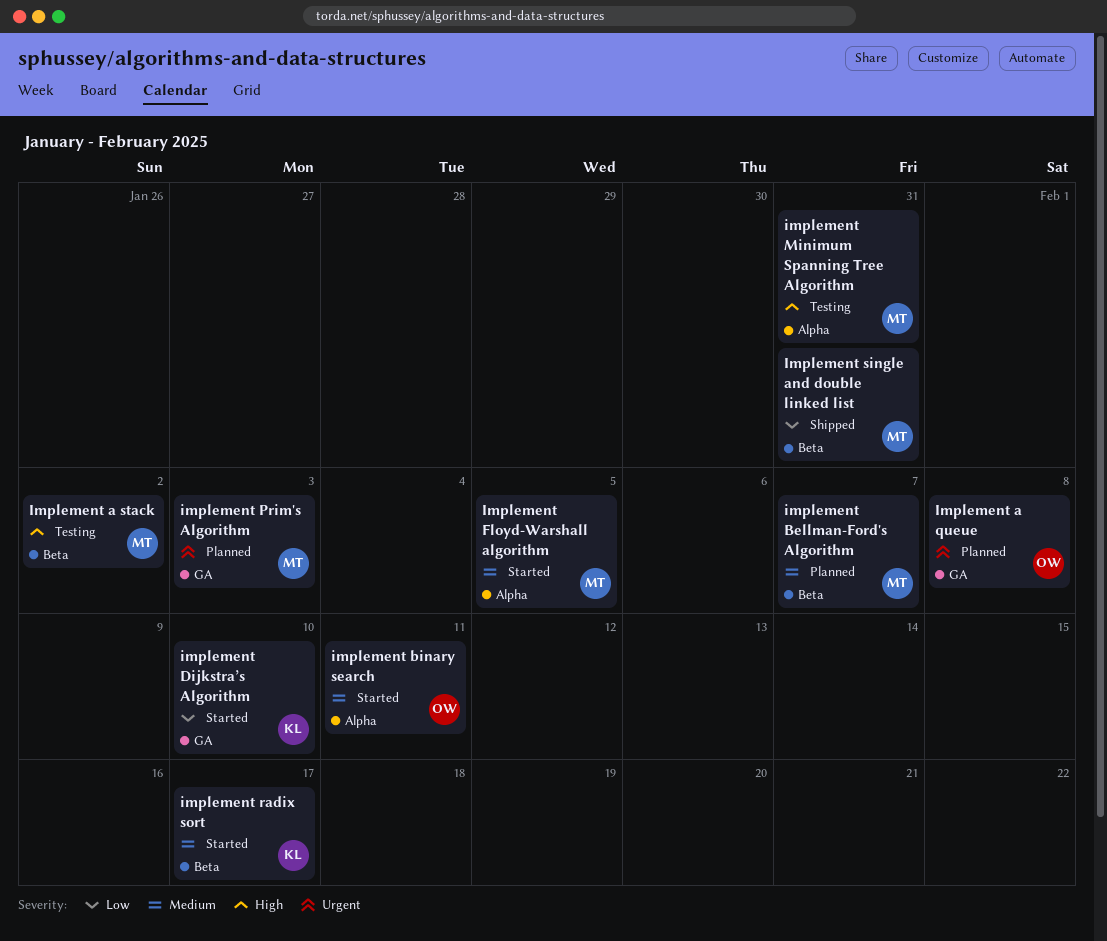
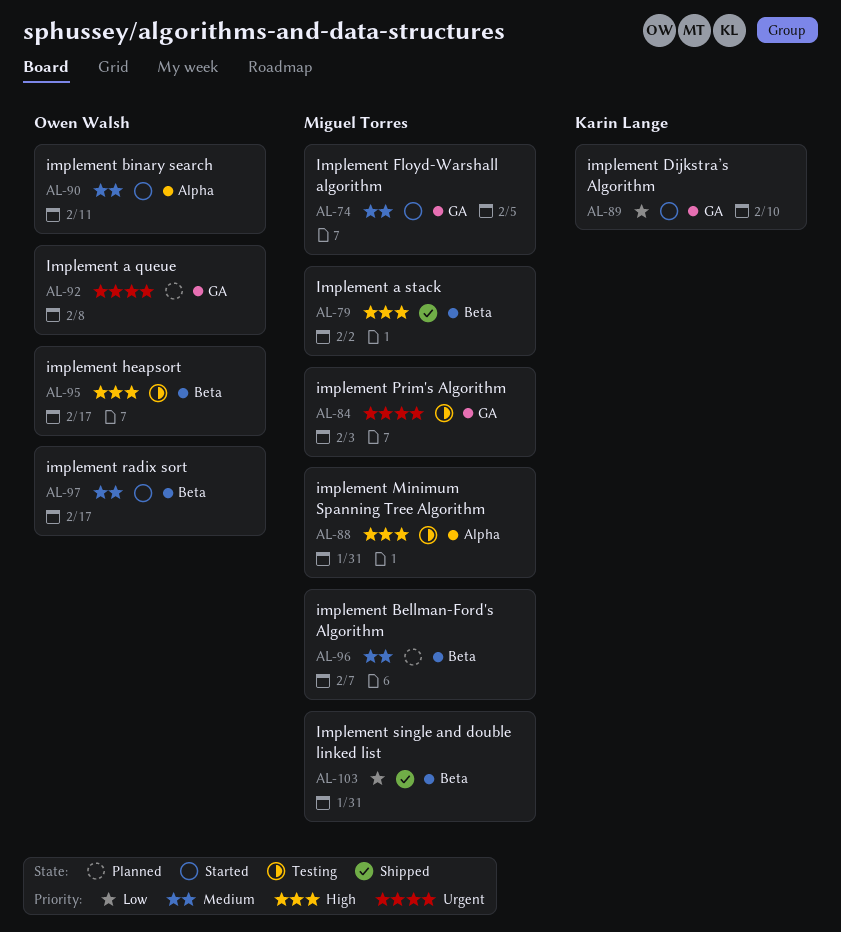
Implement a stack, status: Testing -> Shipped
Implement Floyd-Warshall algorithm, label: Alpha -> GA
implement heapsort: none -> present
implement Prim's Algorithm, status: Planned -> Testing
implement radix sort, owner: Karin Lange -> Owen Walsh

